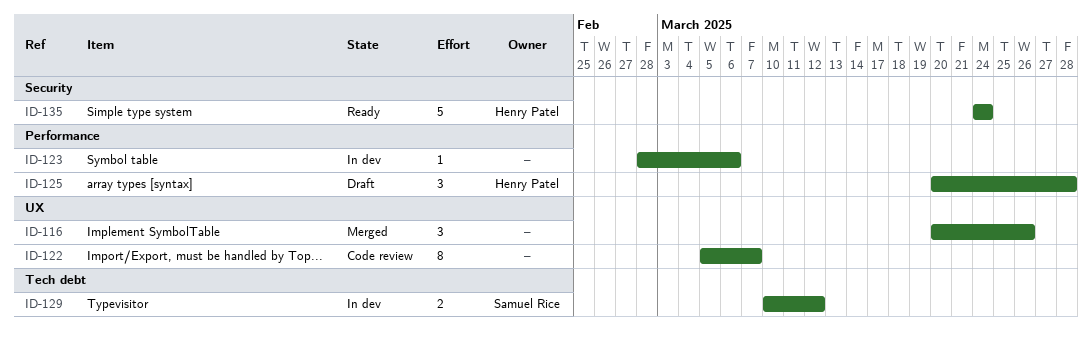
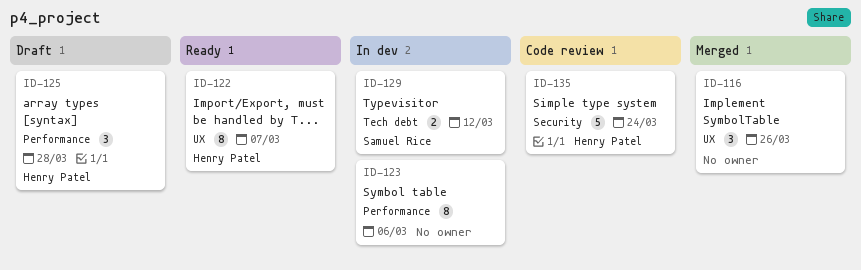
ID-122, status: Code review -> Ready
ID-122, owner: none -> Henry Patel
ID-123, estimate: 1 -> 8
ID-135, status: Ready -> Code review

